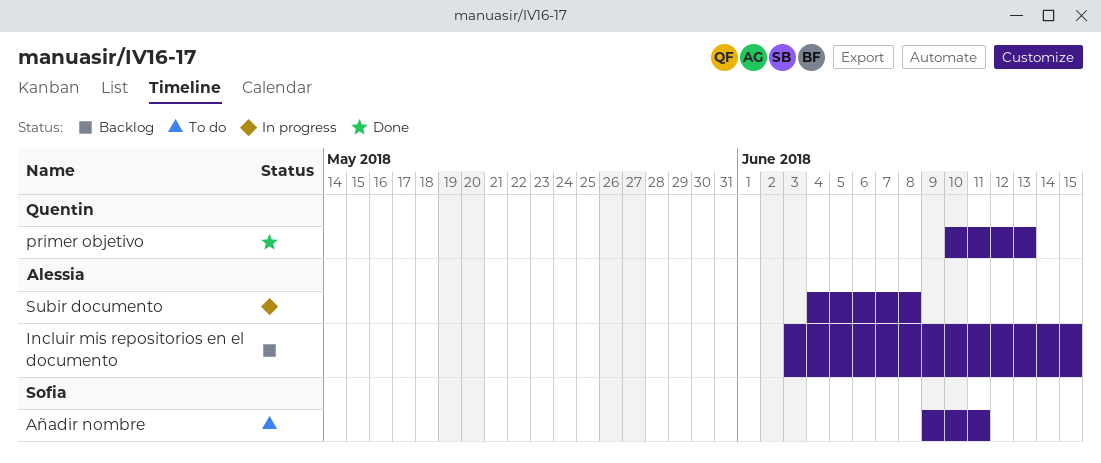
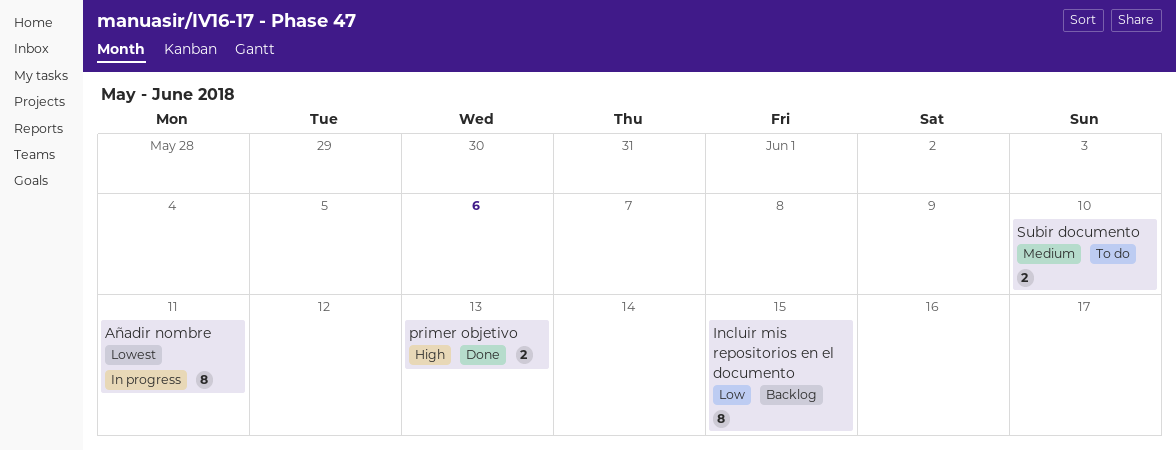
Añadir nombre, status: To do -> In progress
Subir documento, status: In progress -> To do
Subir documento, due: Jun 8 -> Jun 10

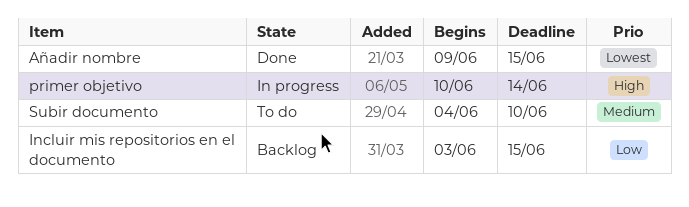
Añadir nombre, status: In progress -> Done
Añadir nombre, due: Jun 11 -> Jun 15
primer objetivo, status: Done -> In progress
primer objetivo, due: Jun 13 -> Jun 14

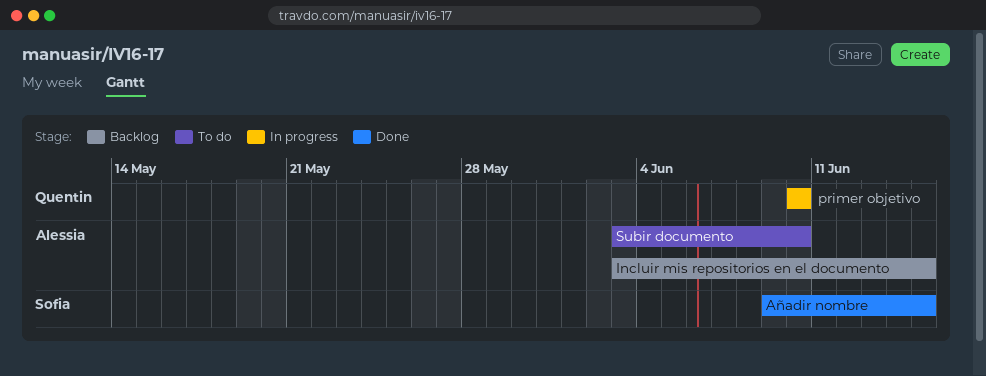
primer objetivo, due: Jun 14 -> Jun 10
Subir documento, start: Jun 4 -> Jun 3

